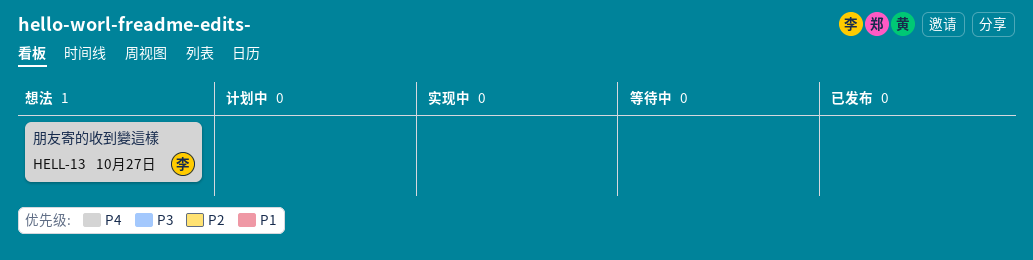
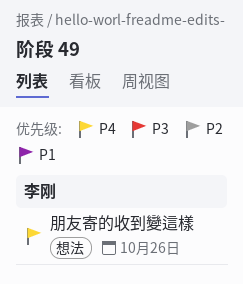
朋友寄的收到變這樣, due: Oct 27 -> Oct 26

